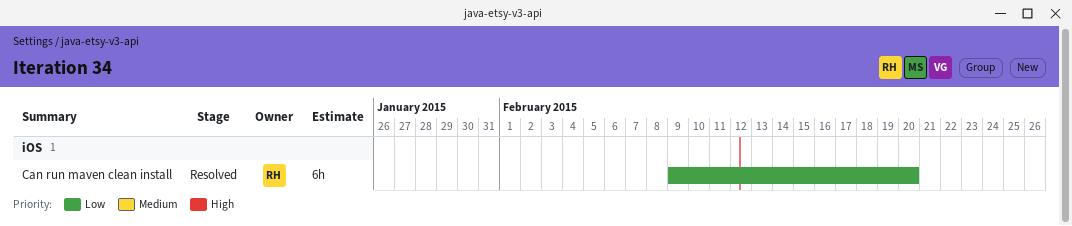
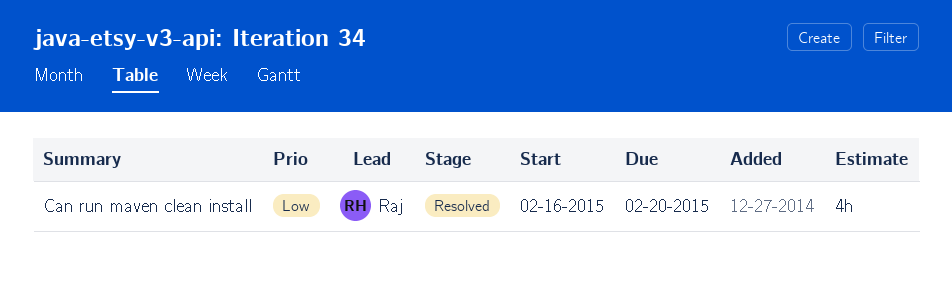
Can run maven clean install, estimate: 6h -> 4h
Can run maven clean install, start: Feb 9 -> Feb 16

